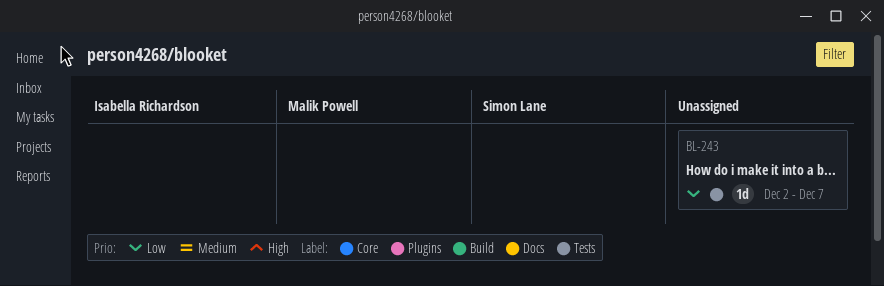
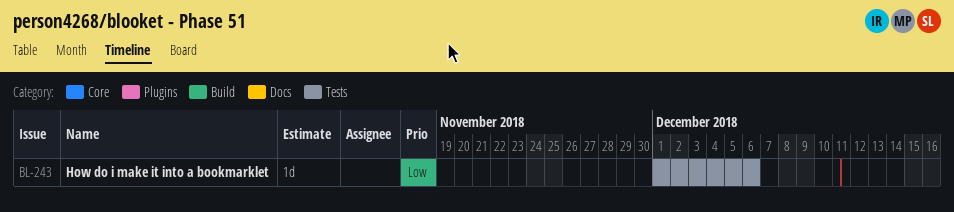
BL-243, start: Dec 2 -> Dec 1
BL-243, due: Dec 7 -> Dec 6

